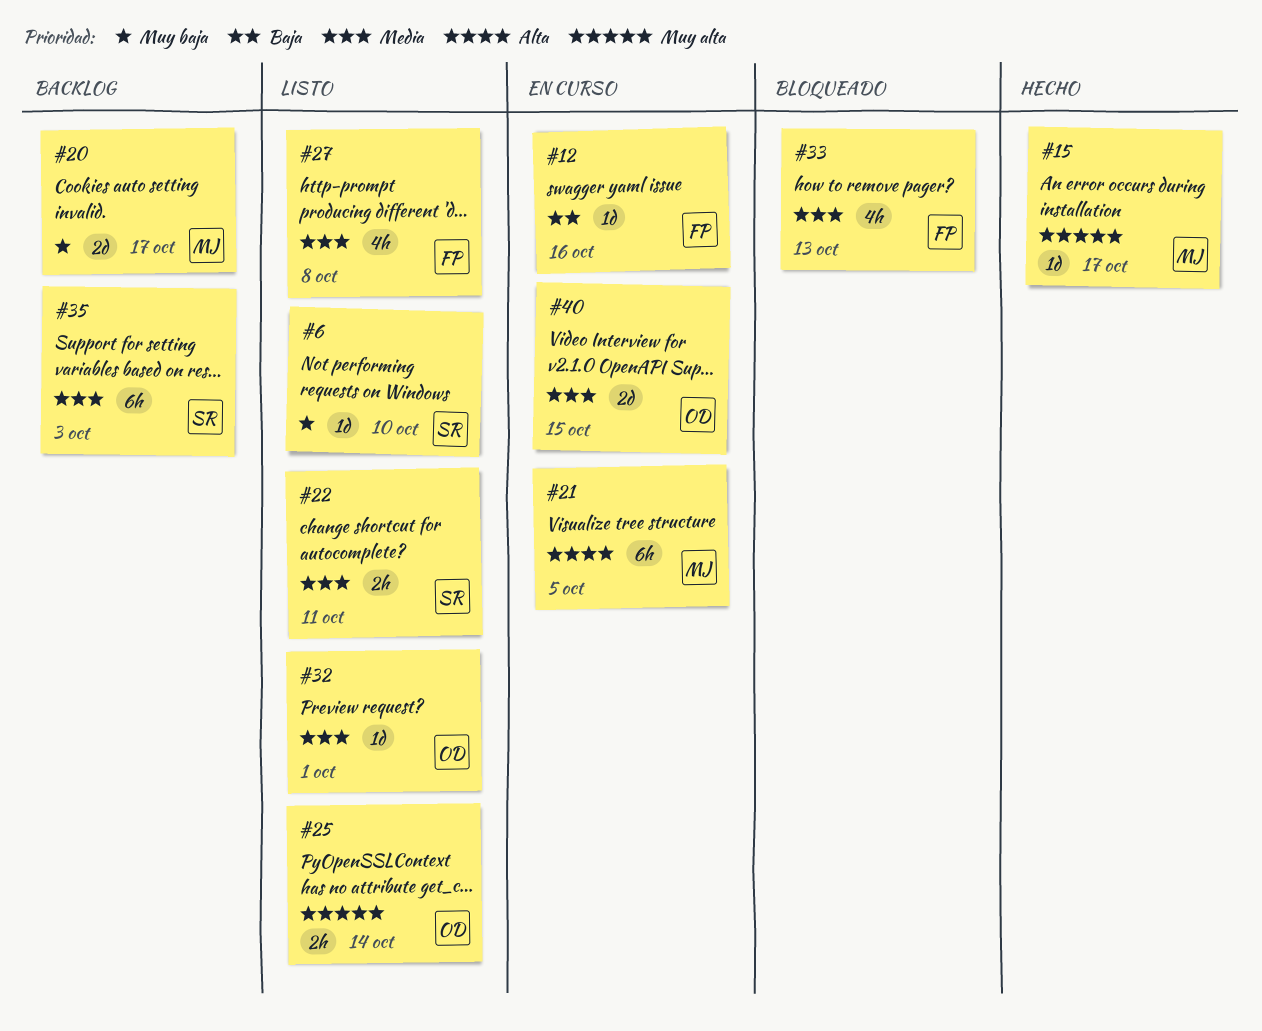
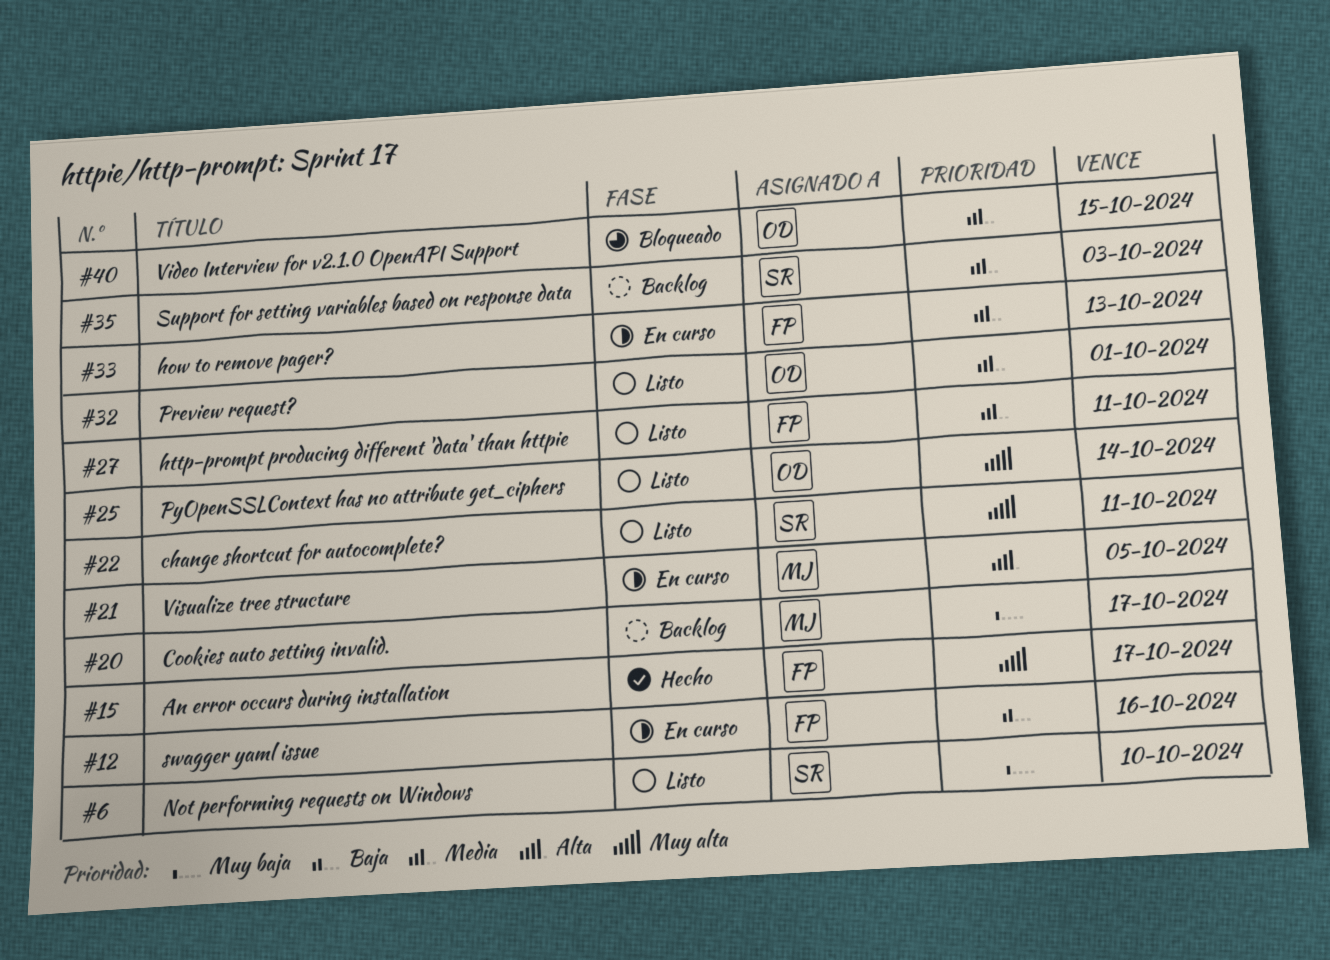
#15, owner: MJ -> FP
#22, priority: Media -> Muy alta
#27, due: Oct 8 -> Oct 11
#33, status: Bloqueado -> En curso
#40, status: En curso -> Bloqueado

